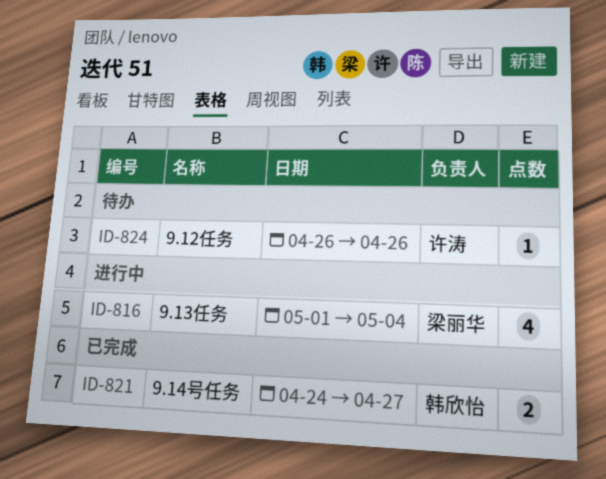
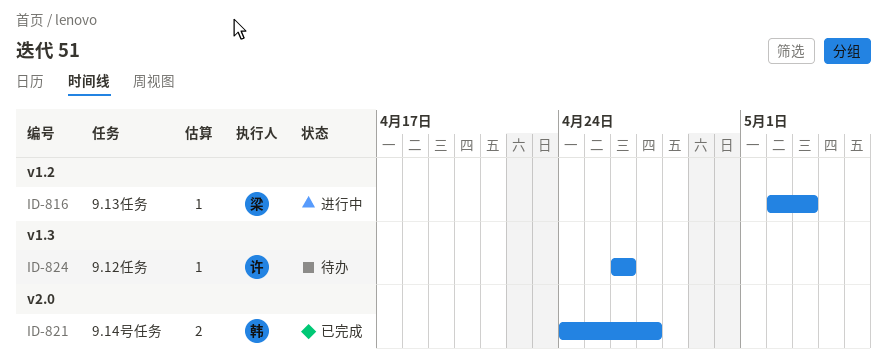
ID-816, estimate: 4 -> 1
ID-816, start: May 1 -> May 2
ID-816, due: May 4 -> May 3

